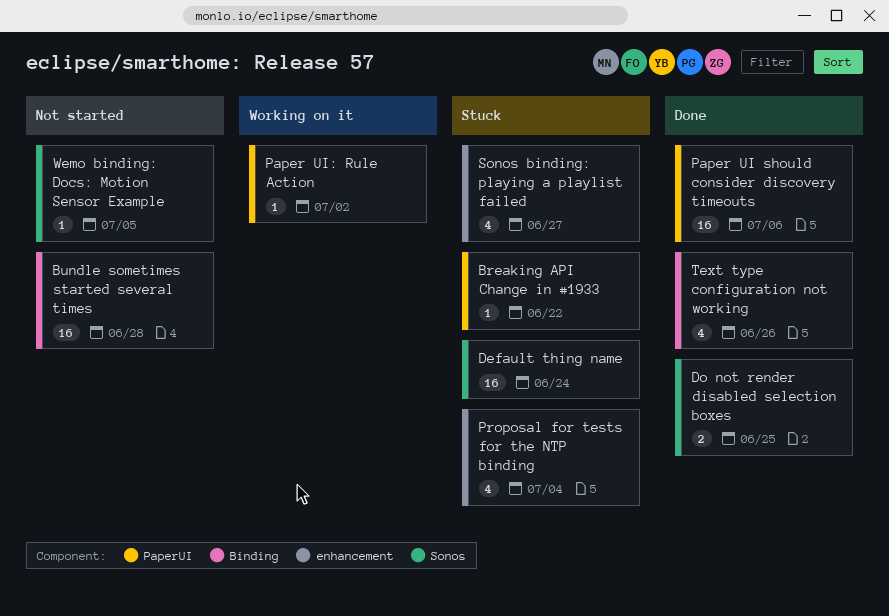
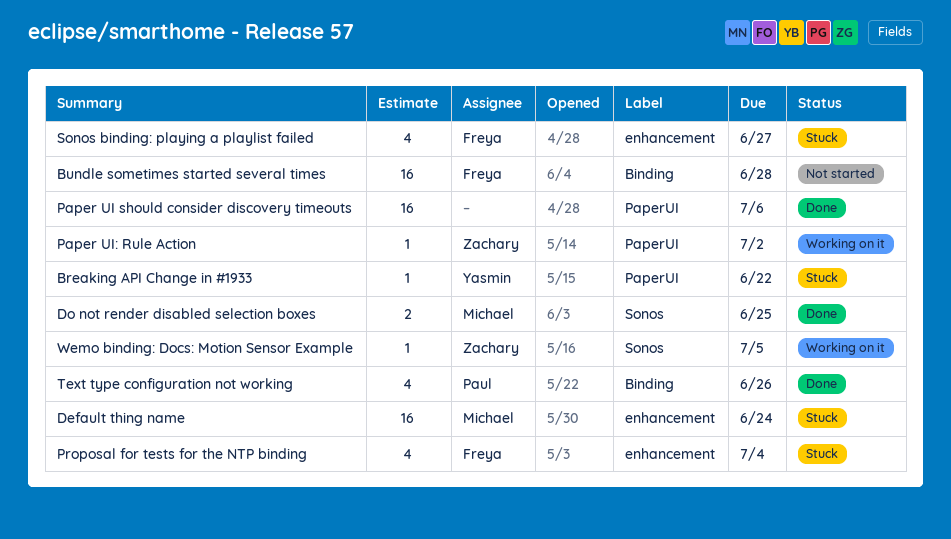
Default thing name, label: Sonos -> enhancement
Wemo binding: Docs: Motion Sensor Example, status: Not started -> Working on it

